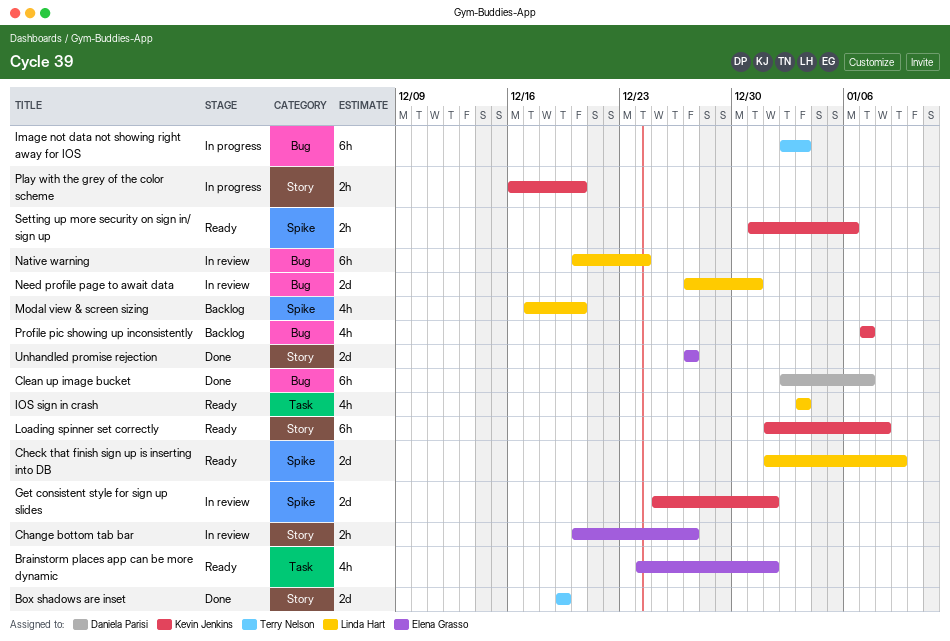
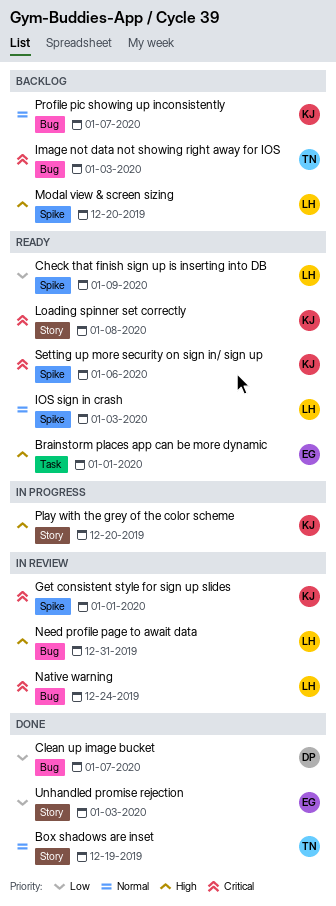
Change bottom tab bar: present -> none
Image not data not showing right away for IOS, status: In progress -> Backlog
IOS sign in crash, label: Task -> Spike
Unhandled promise rejection, due: Dec 27 -> Jan 3

